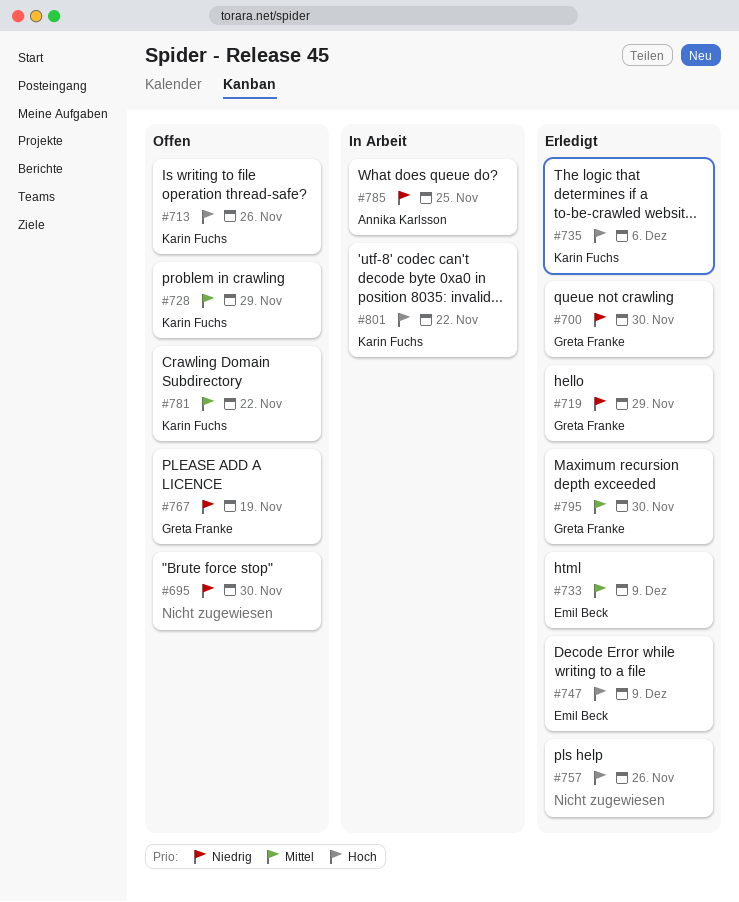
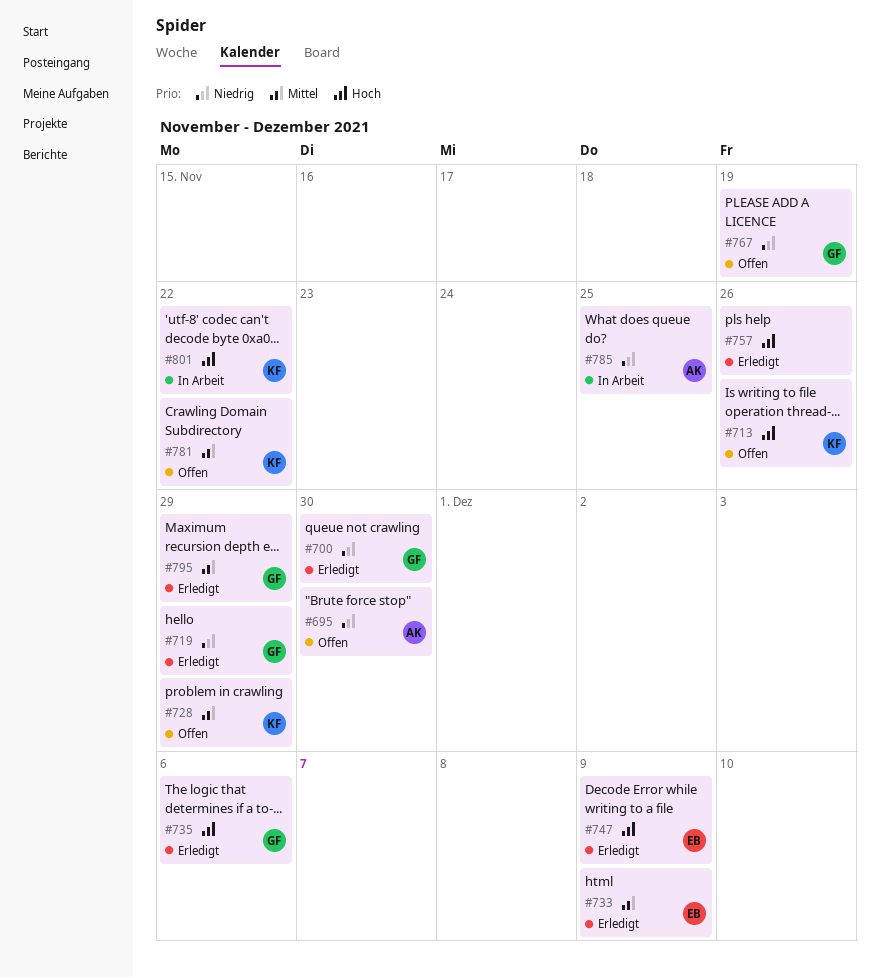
#695, owner: none -> Annika Karlsson
#735, owner: Karin Fuchs -> Greta Franke
#795, due: Nov 30 -> Nov 29

